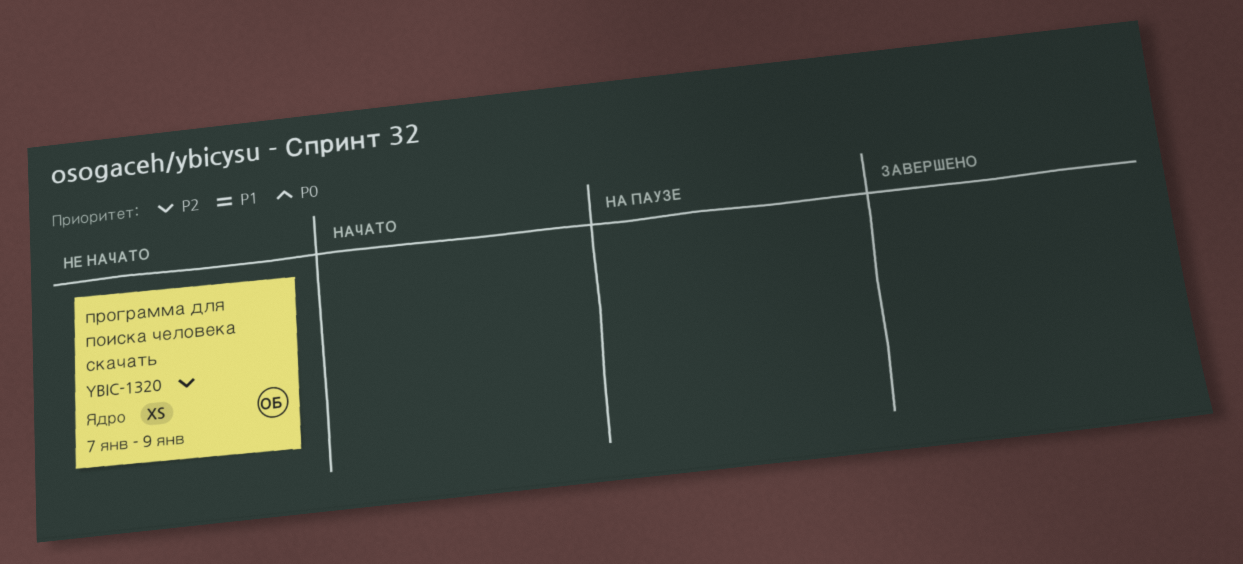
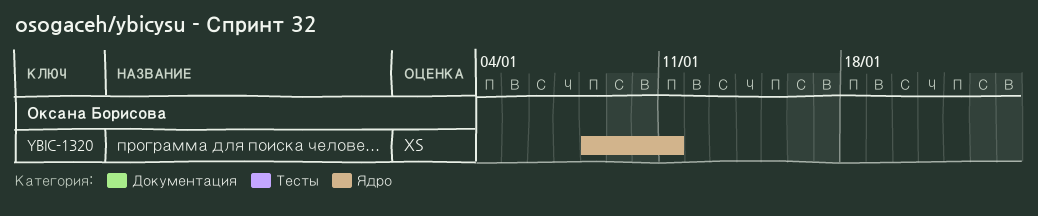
YBIC-1320, start: Jan 7 -> Jan 8
YBIC-1320, due: Jan 9 -> Jan 11

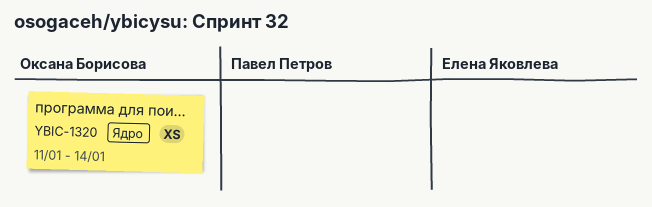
YBIC-1320, start: Jan 8 -> Jan 11
YBIC-1320, due: Jan 11 -> Jan 14

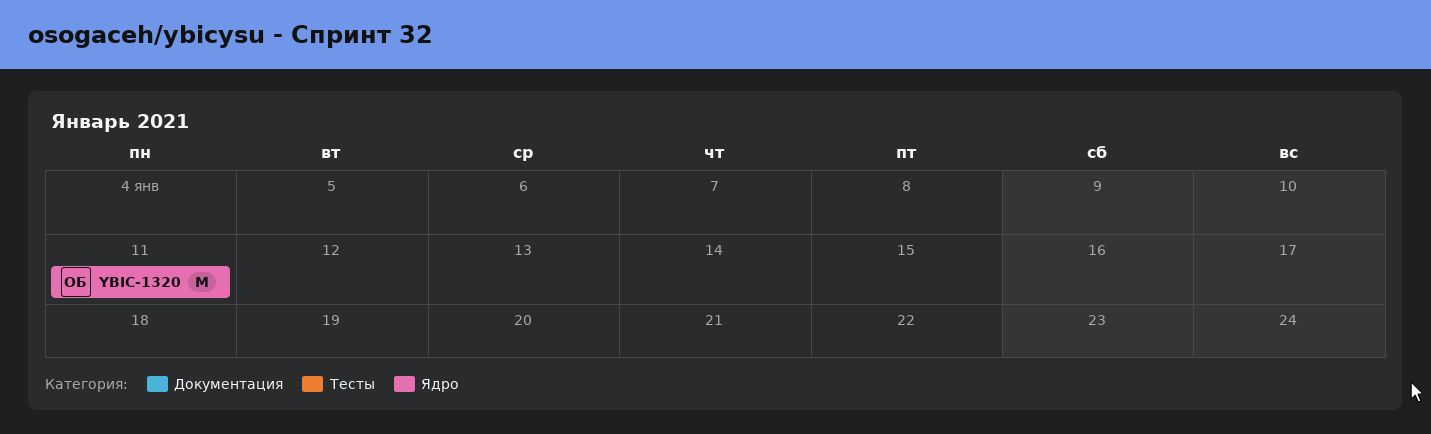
YBIC-1320, estimate: XS -> M
YBIC-1320, due: Jan 14 -> Jan 11

